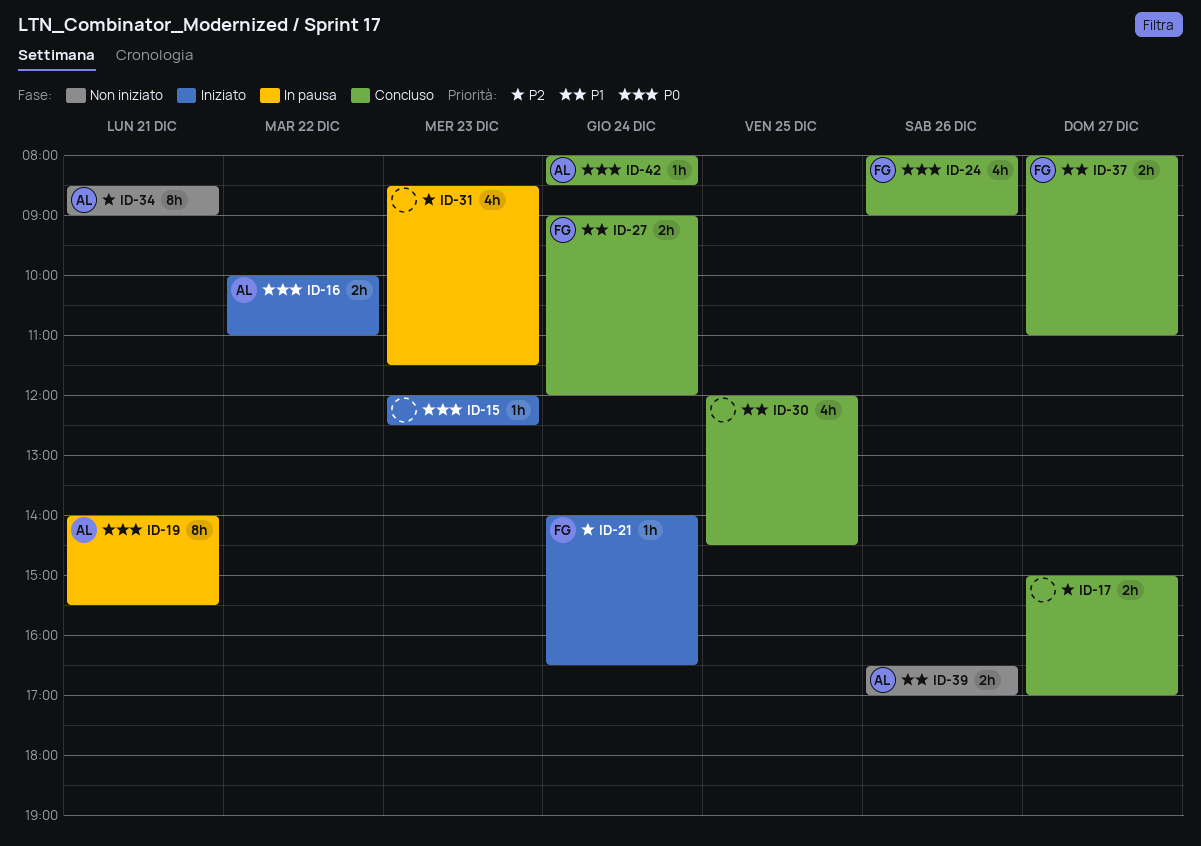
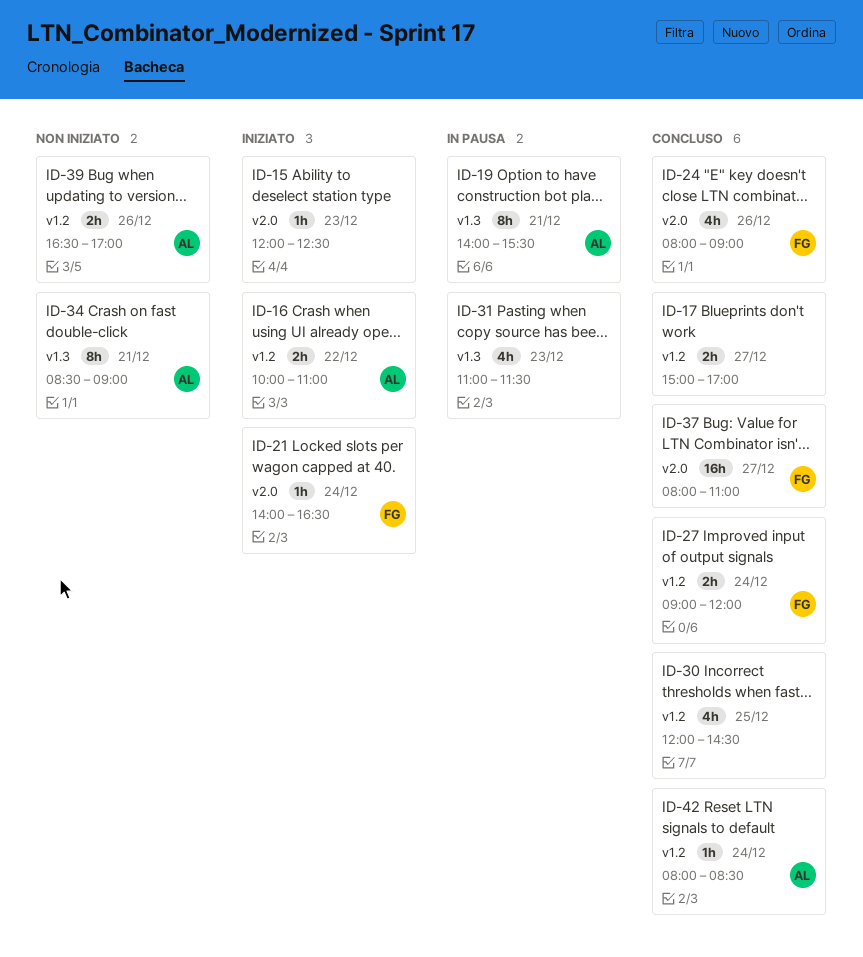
ID-31, begins: 08:30 -> 11:00
ID-37, estimate: 2h -> 16h

